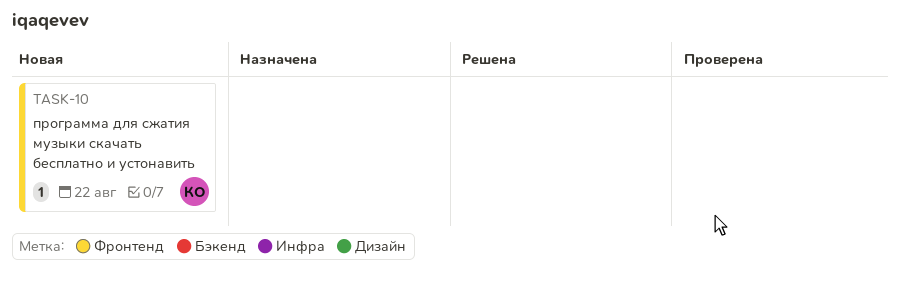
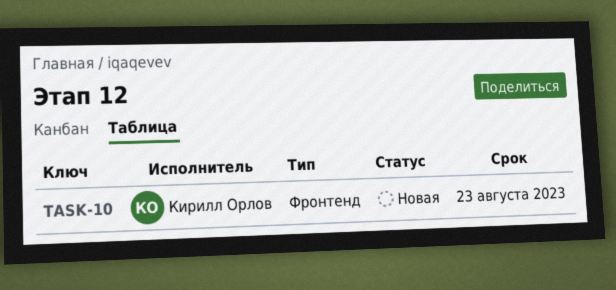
TASK-10, due: Aug 22 -> Aug 23

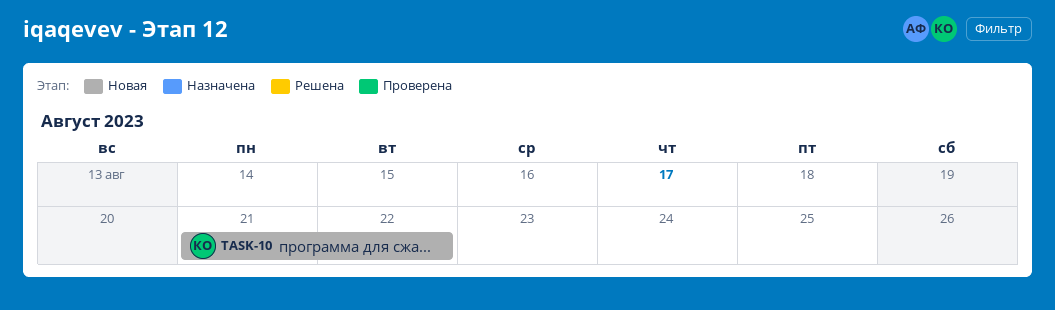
TASK-10, due: Aug 23 -> Aug 22

